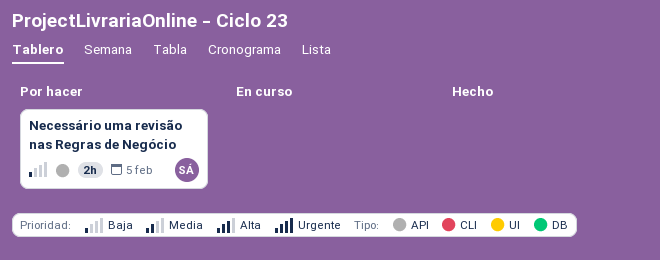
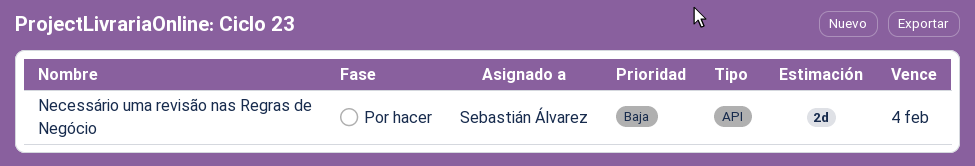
Necessário uma revisão nas Regras de Negócio, estimate: 2h -> 2d
Necessário uma revisão nas Regras de Negócio, due: Feb 5 -> Feb 4

